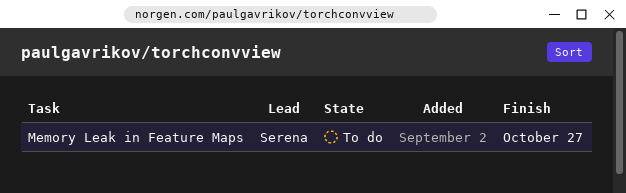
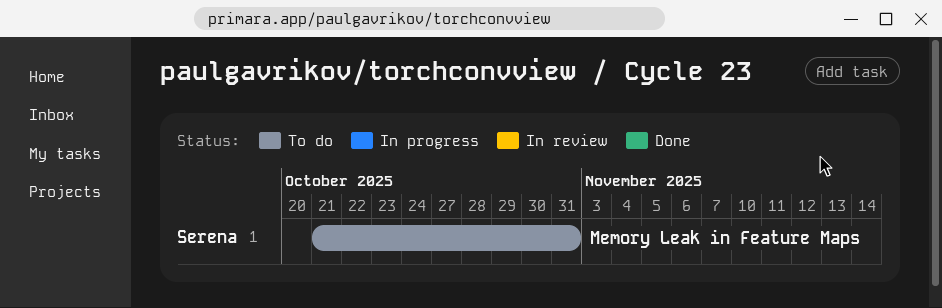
Memory Leak in Feature Maps, due: Oct 27 -> Oct 31

